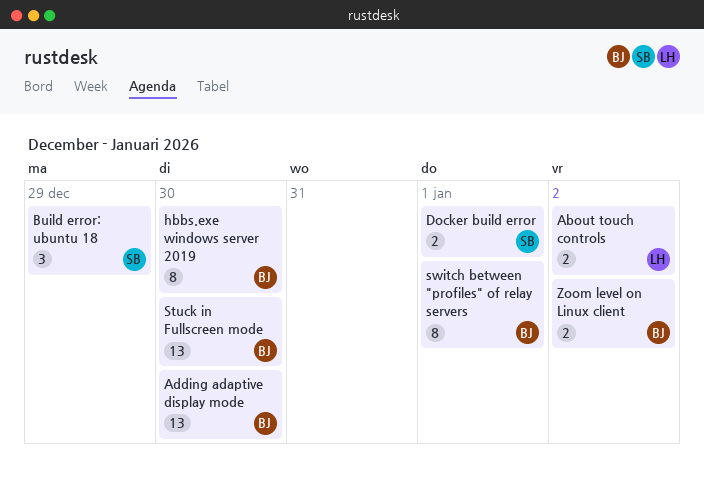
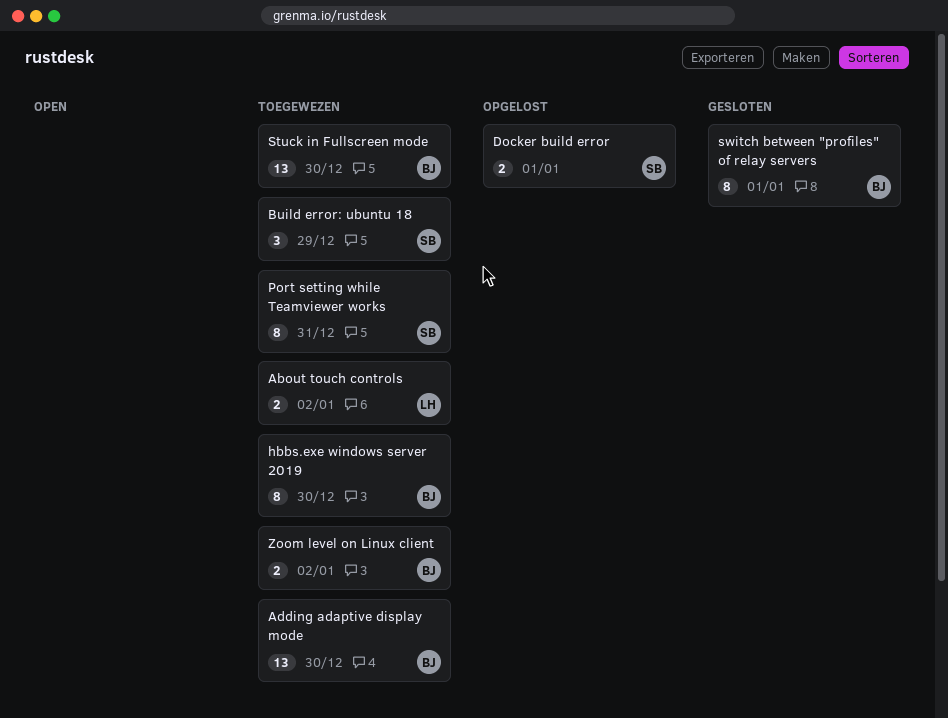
Port setting while Teamviewer works: none -> present

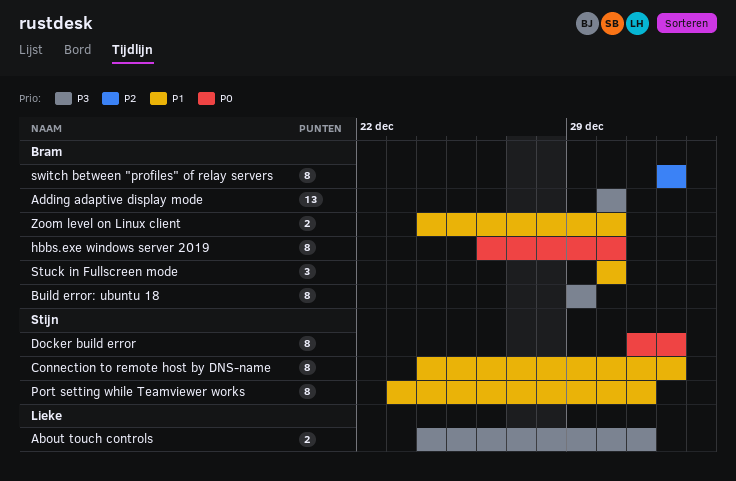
About touch controls, due: Jan 2 -> Dec 31
Build error: ubuntu 18, owner: Stijn -> Bram
Build error: ubuntu 18, estimate: 3 -> 8
Connection to remote host by DNS-name: none -> present
Docker build error, estimate: 2 -> 8
Stuck in Fullscreen mode, estimate: 13 -> 3
Zoom level on Linux client, due: Jan 2 -> Dec 30

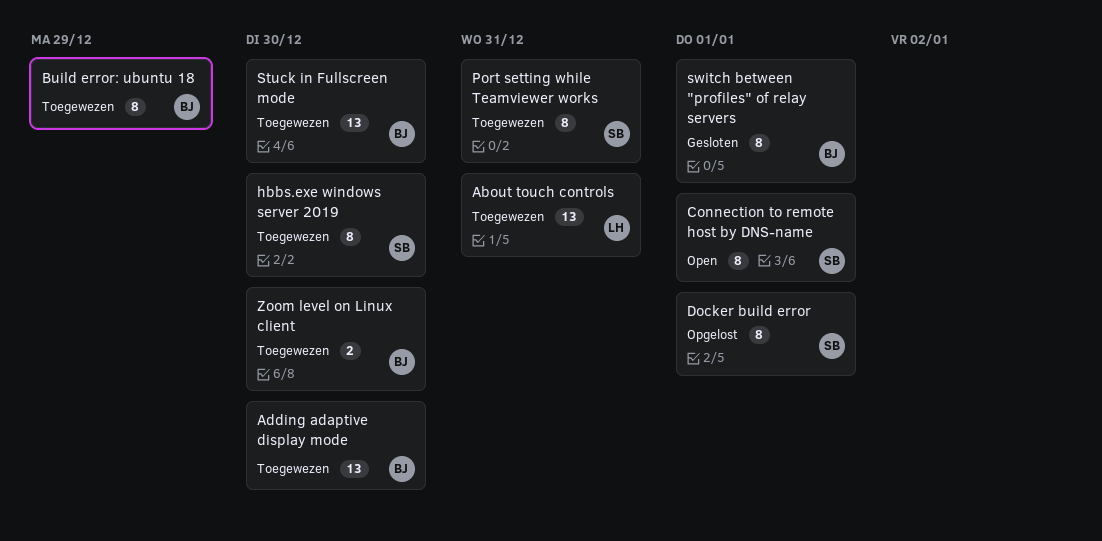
About touch controls, estimate: 2 -> 13
hbbs.exe windows server 2019, owner: Bram -> Stijn
Stuck in Fullscreen mode, estimate: 3 -> 13

